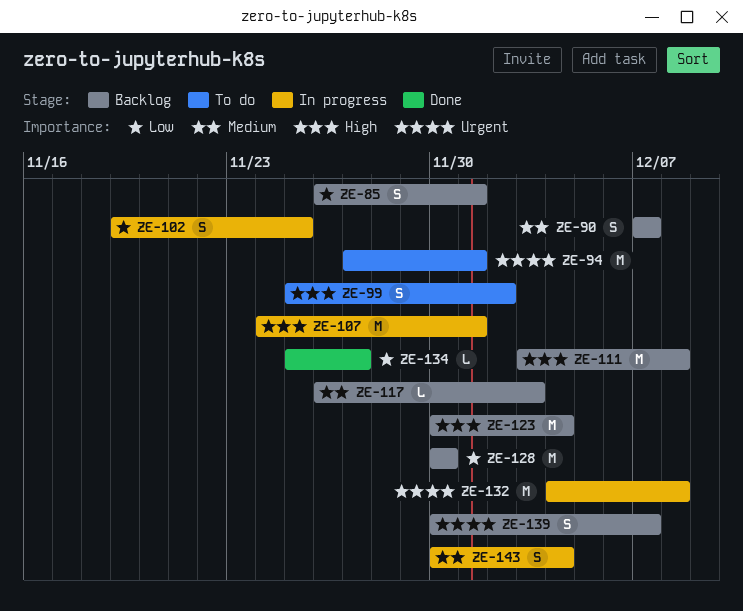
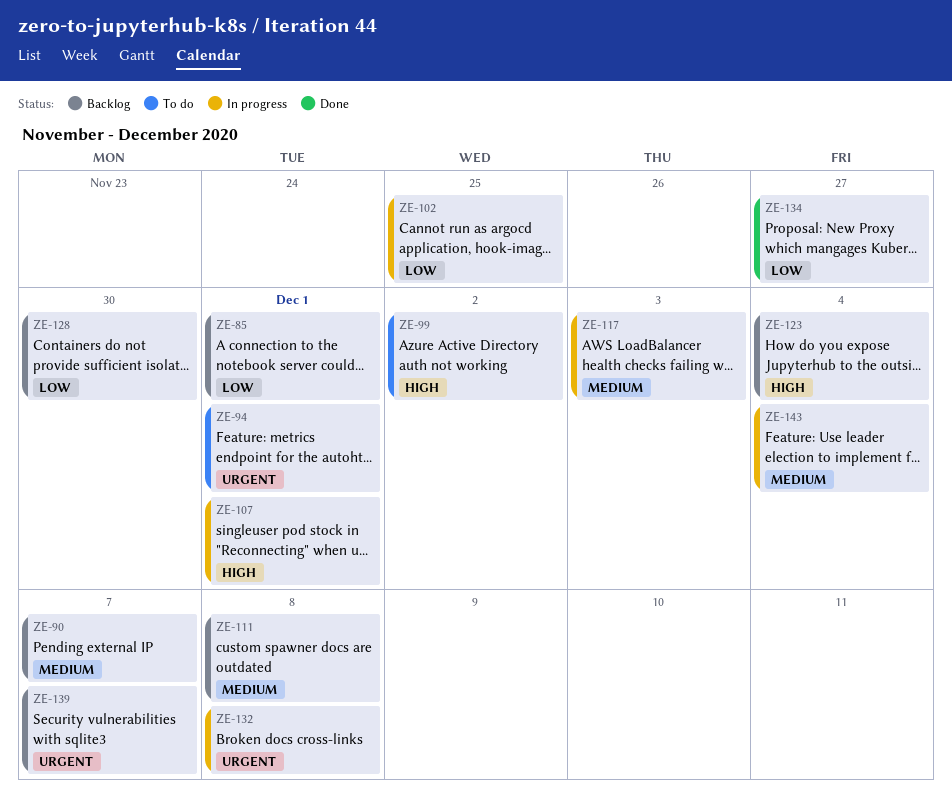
ZE-111, priority: High -> Medium
ZE-117, status: Backlog -> In progress

